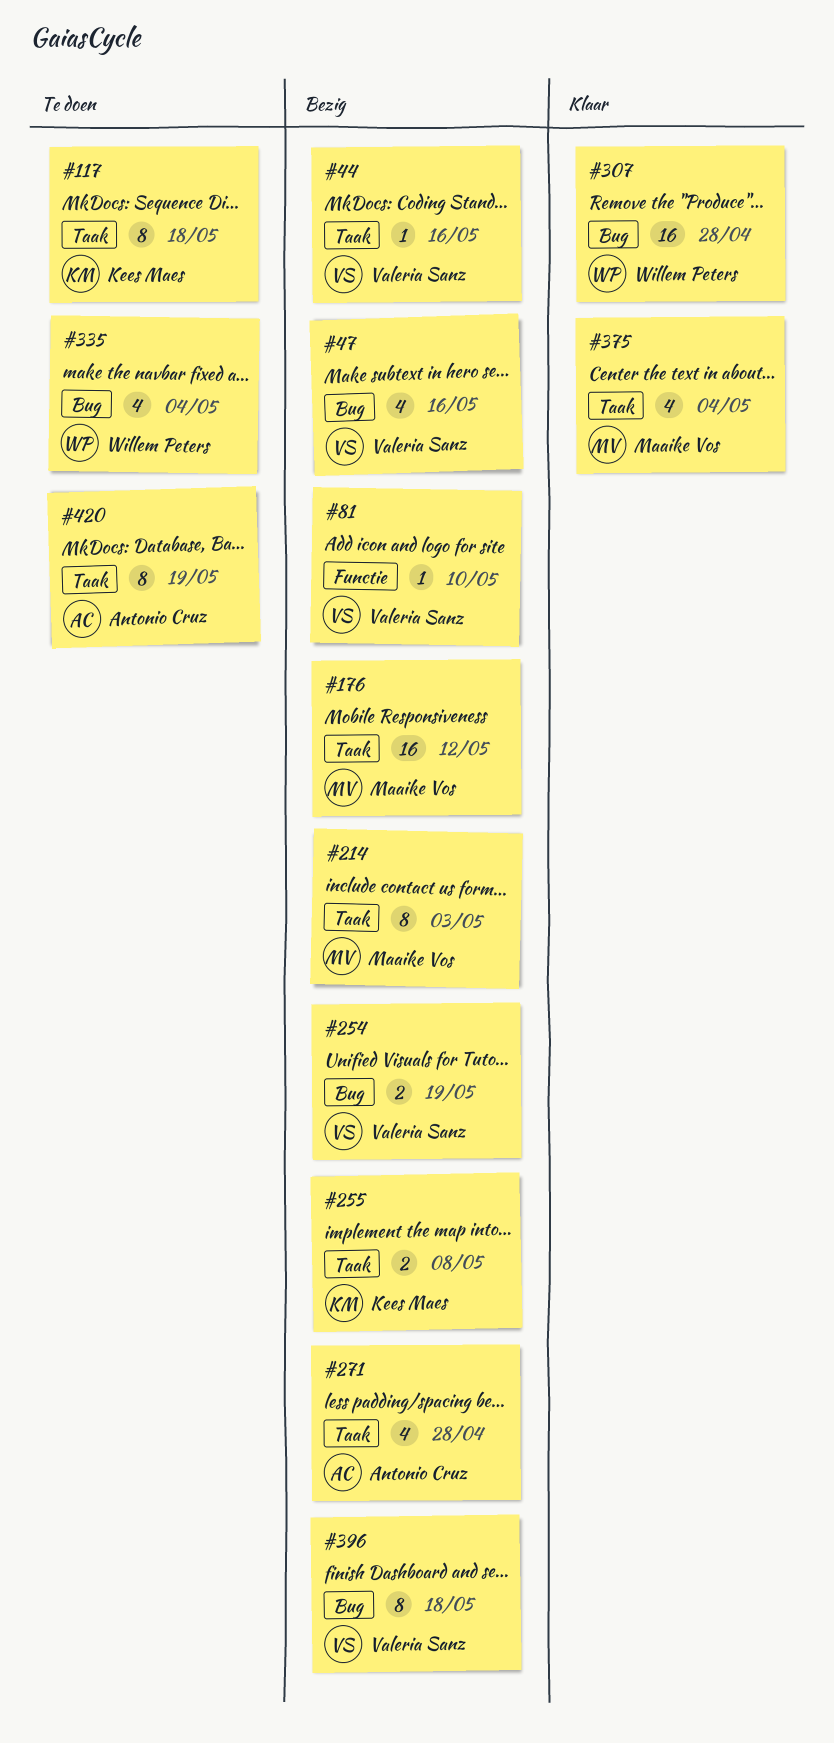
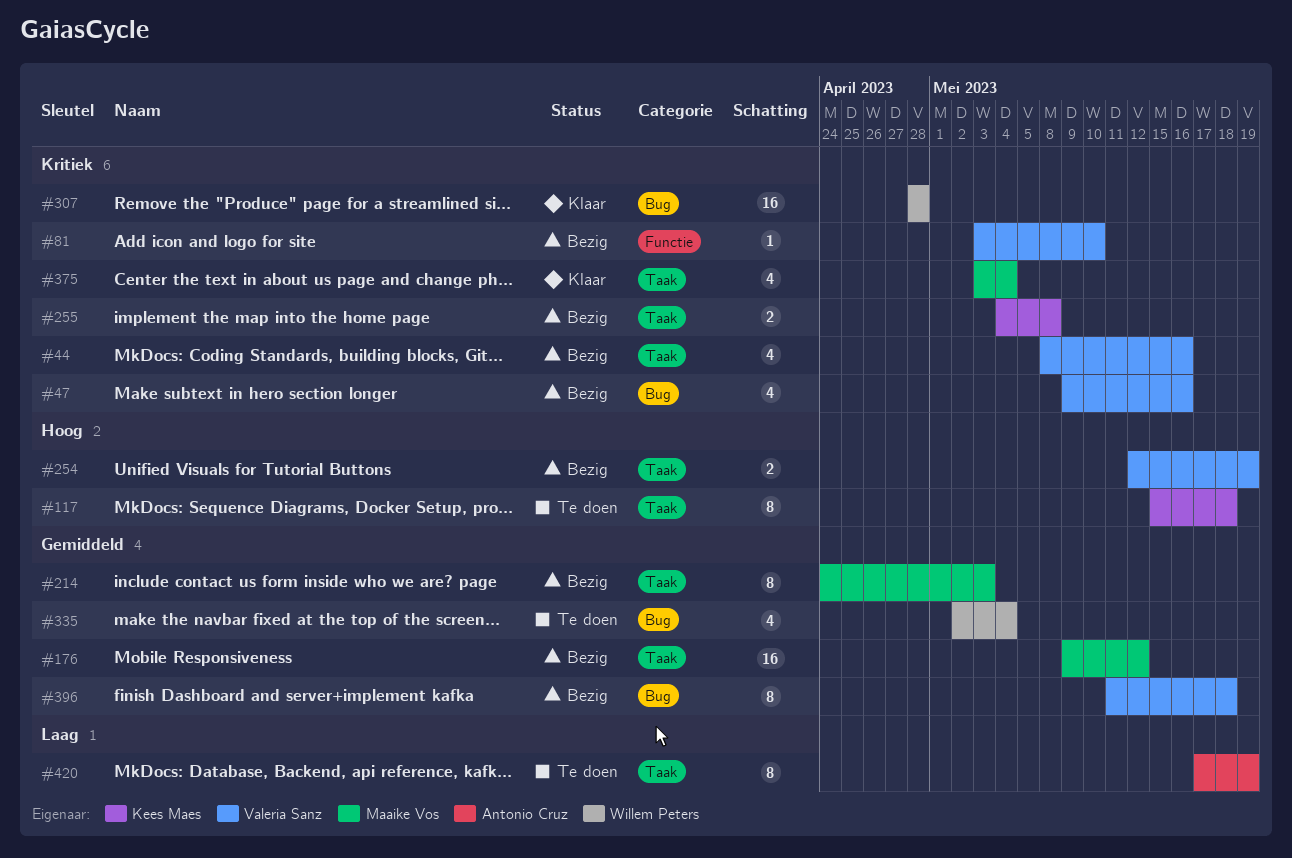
#44, estimate: 1 -> 4
#254, label: Bug -> Taak
#271: present -> none

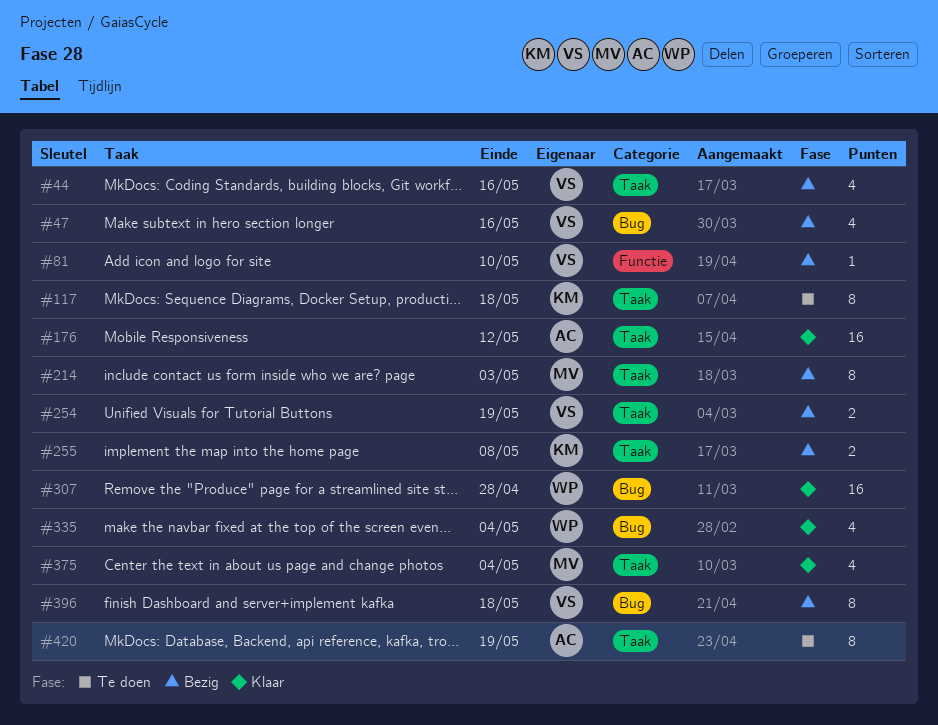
#176, status: Bezig -> Klaar
#176, owner: Maaike Vos -> Antonio Cruz
#335, status: Te doen -> Klaar

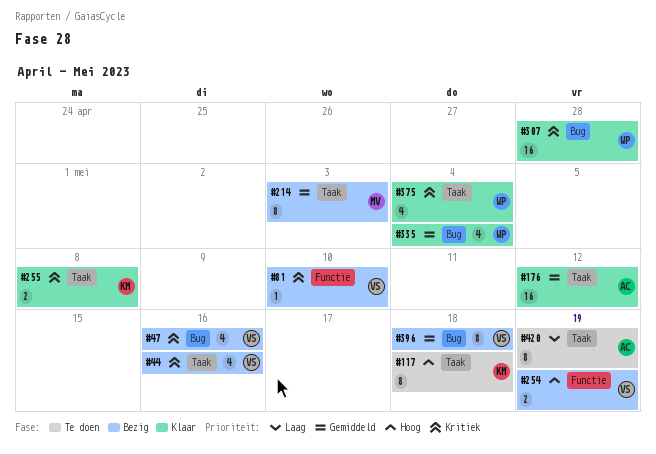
#254, label: Taak -> Functie
#255, status: Bezig -> Klaar
#375, owner: MV -> WP

